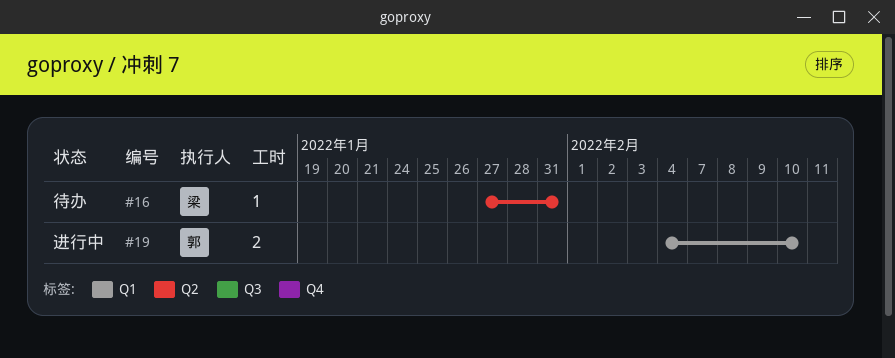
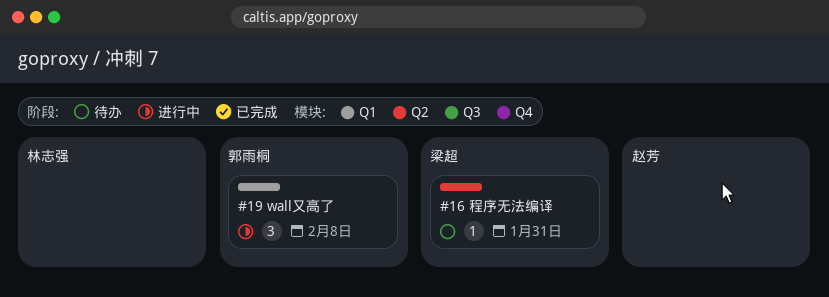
#19, estimate: 2 -> 3
#19, due: Feb 10 -> Feb 8

